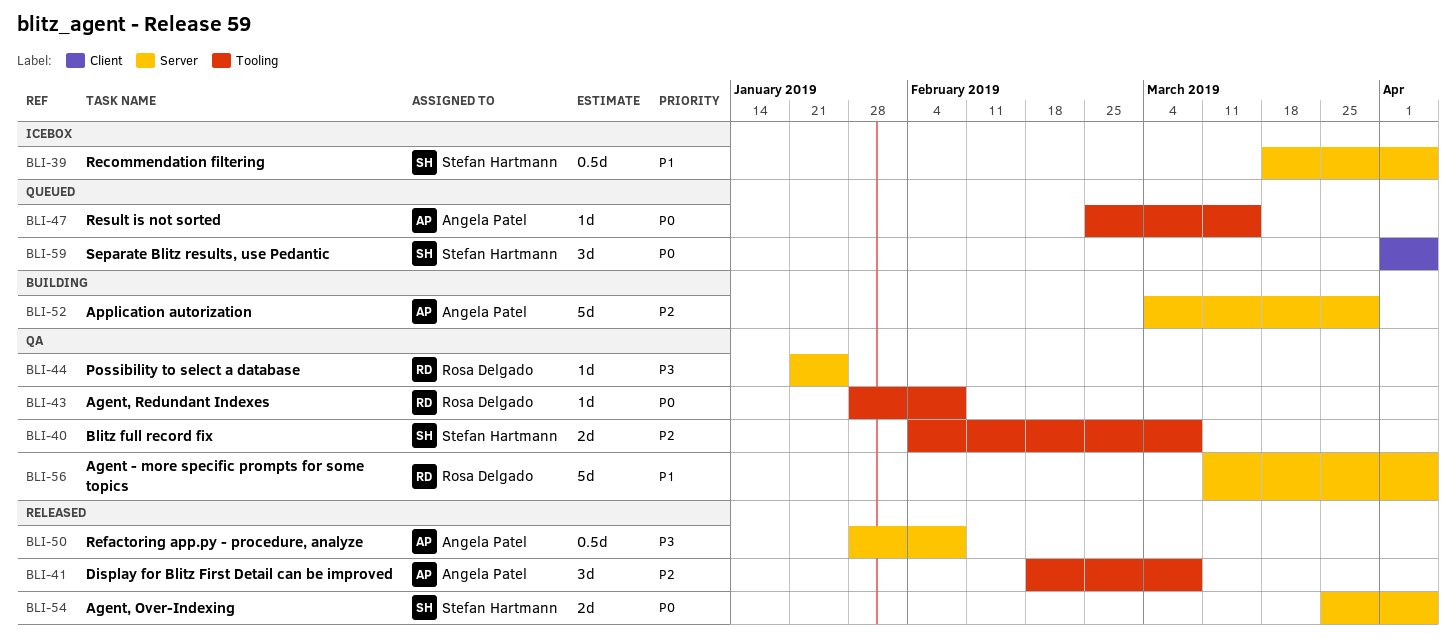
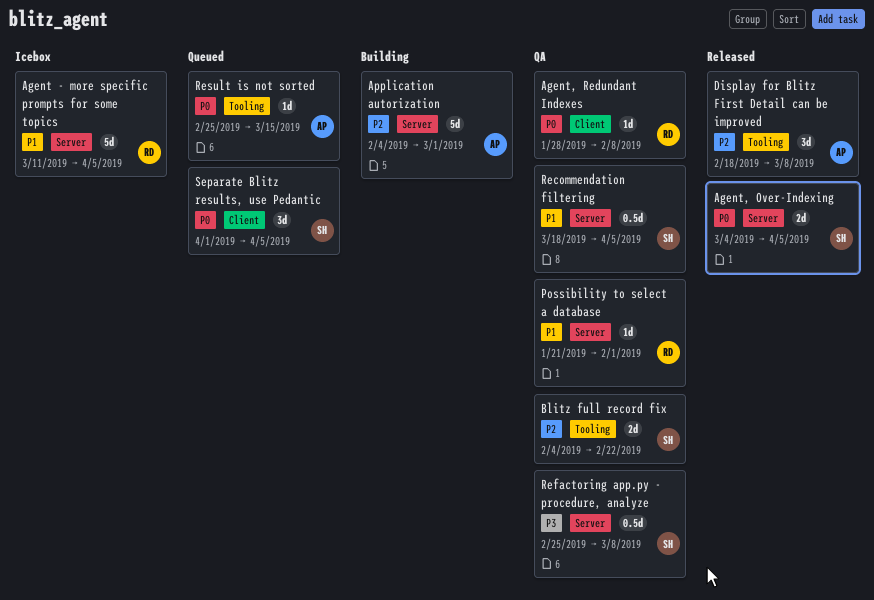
Agent - more specific prompts for some topics, status: QA -> Icebox
Agent, Over-Indexing, start: Mar 25 -> Mar 4
Agent, Redundant Indexes, label: Tooling -> Client
Application autorization, start: Mar 4 -> Feb 4
Application autorization, due: Mar 29 -> Mar 1
Blitz full record fix, due: Mar 8 -> Feb 22
Possibility to select a database, priority: P3 -> P1
Possibility to select a database, due: Jan 25 -> Feb 1
Recommendation filtering, status: Icebox -> QA
Refactoring app.py - procedure, analyze, status: Released -> QA
Refactoring app.py - procedure, analyze, owner: Angela Patel -> Stefan Hartmann
Refactoring app.py - procedure, analyze, start: Jan 28 -> Feb 25
Refactoring app.py - procedure, analyze, due: Feb 8 -> Mar 8

